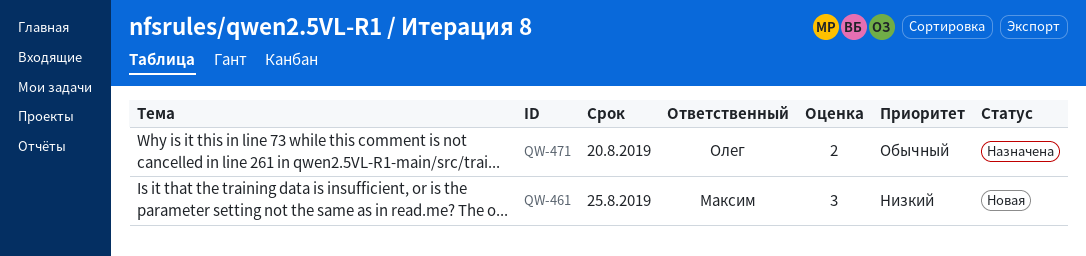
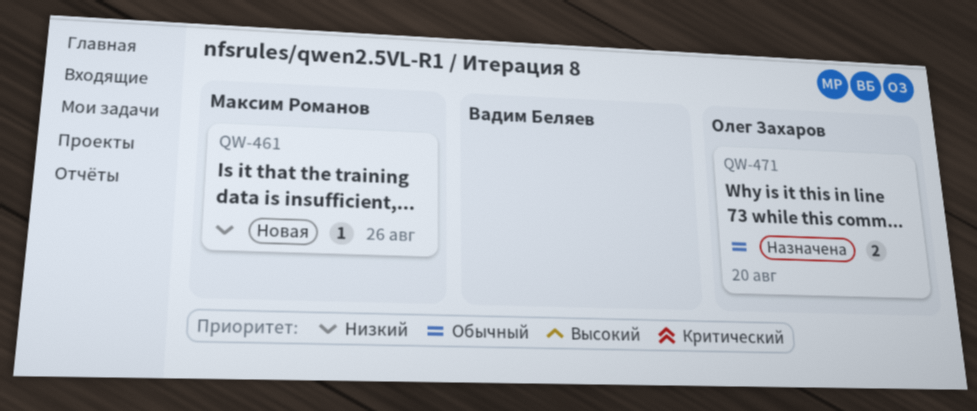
QW-461, estimate: 3 -> 1
QW-461, due: Aug 25 -> Aug 26

